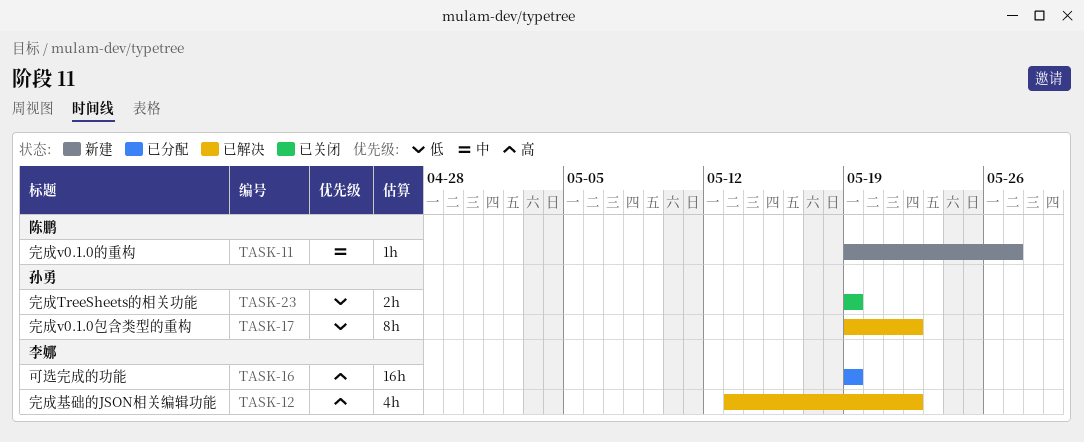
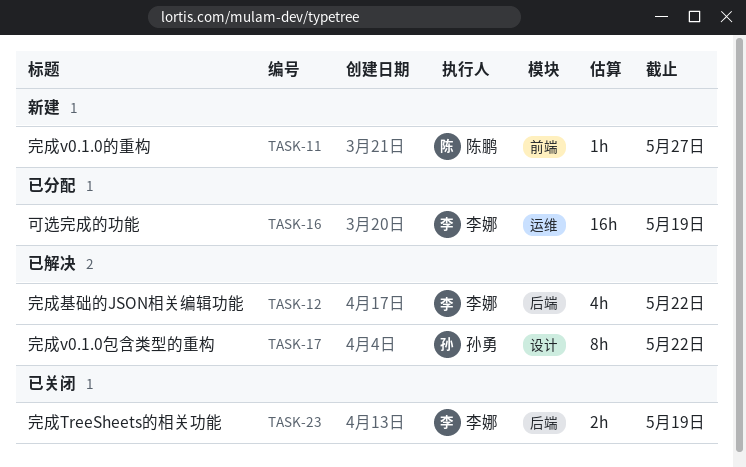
TASK-23, owner: 孙勇 -> 李娜

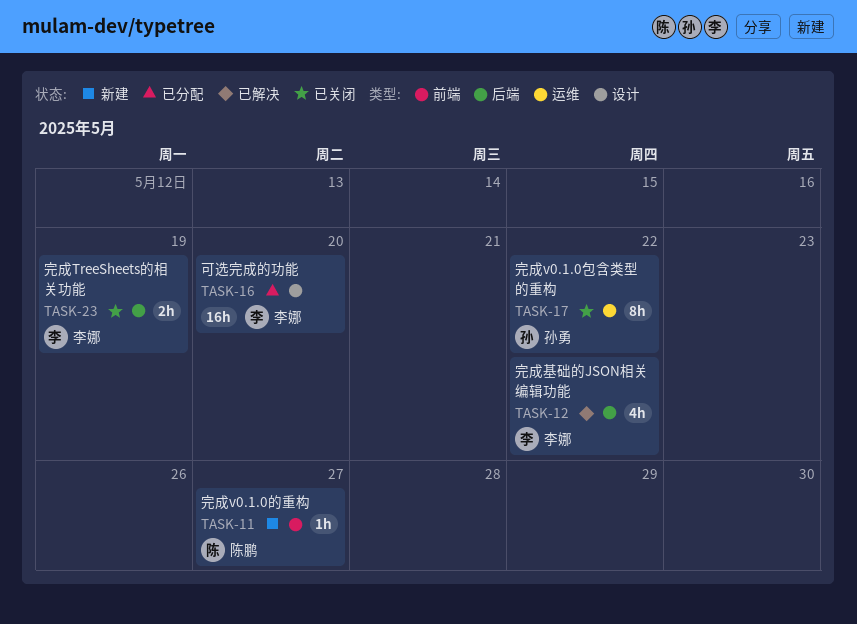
TASK-16, label: 运维 -> 设计
TASK-16, due: May 19 -> May 20
TASK-17, status: 已解决 -> 已关闭
TASK-17, label: 设计 -> 运维

